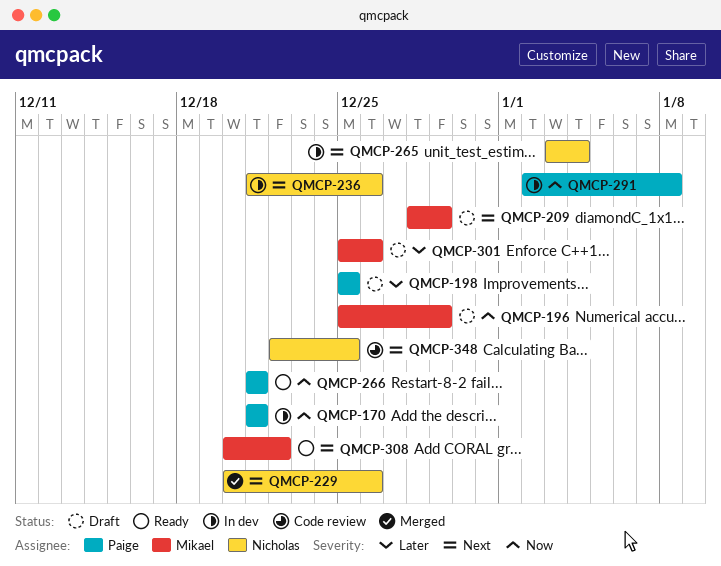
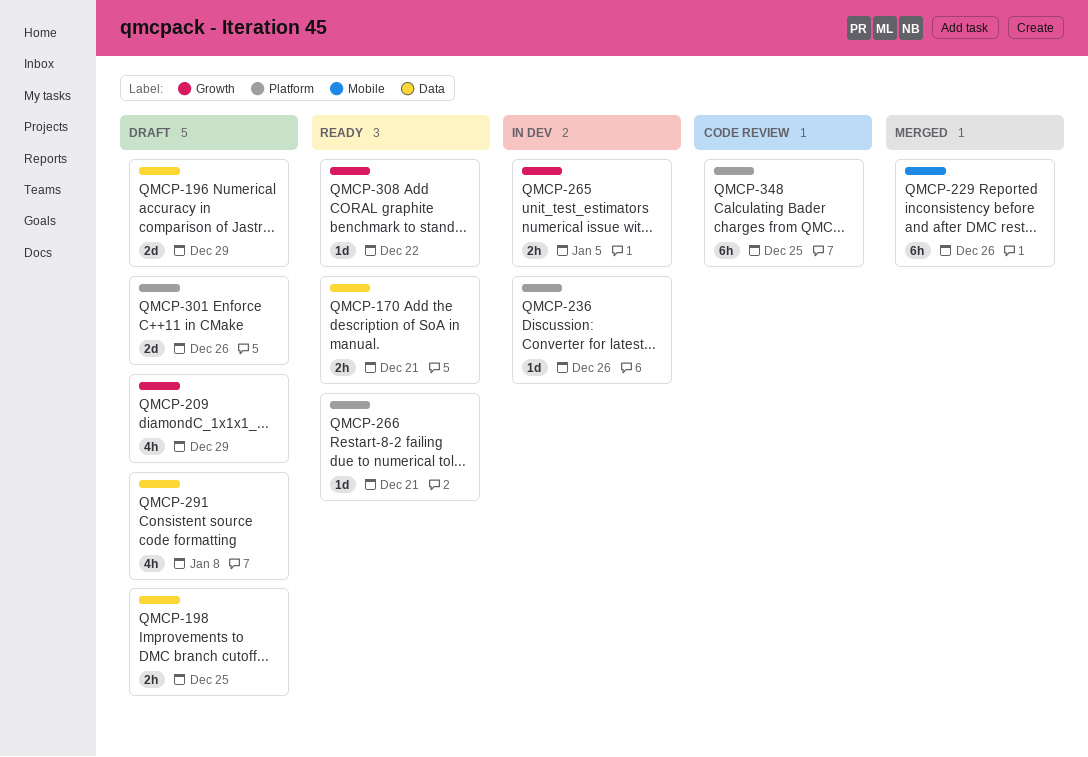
QMCP-170, status: In dev -> Ready
QMCP-265, due: Jan 4 -> Jan 5
QMCP-291, status: In dev -> Draft

